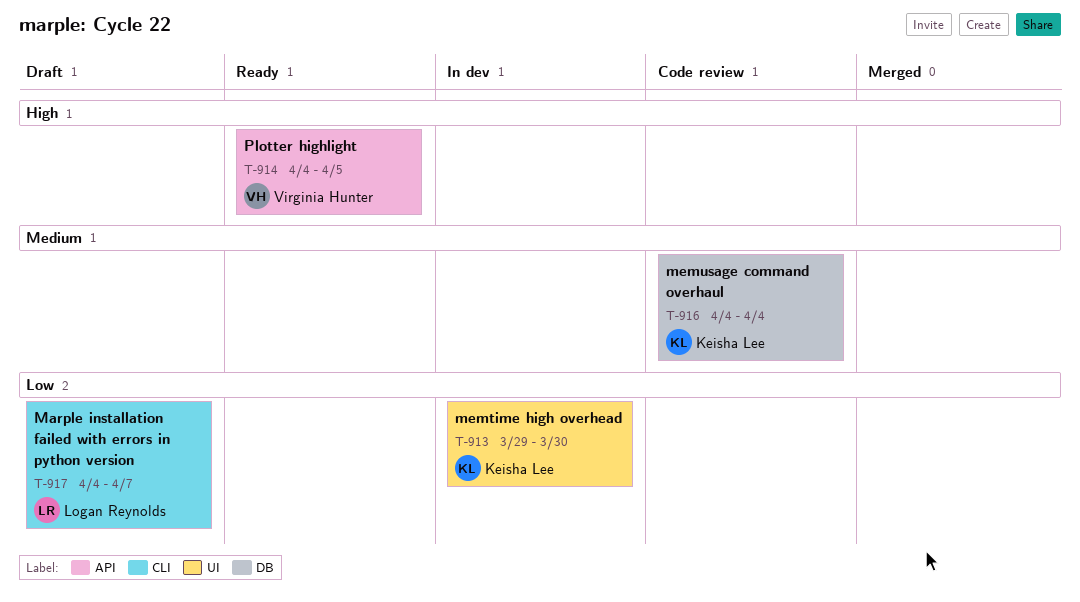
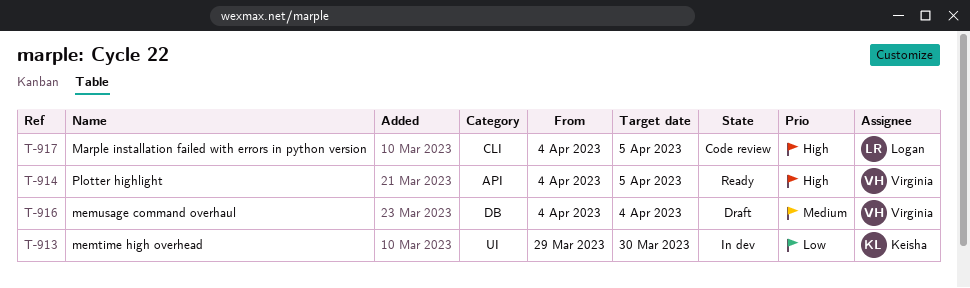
T-916, status: Code review -> Draft
T-916, owner: Keisha Lee -> Virginia Hunter
T-917, status: Draft -> Code review
T-917, priority: Low -> High
T-917, due: Apr 7 -> Apr 5

